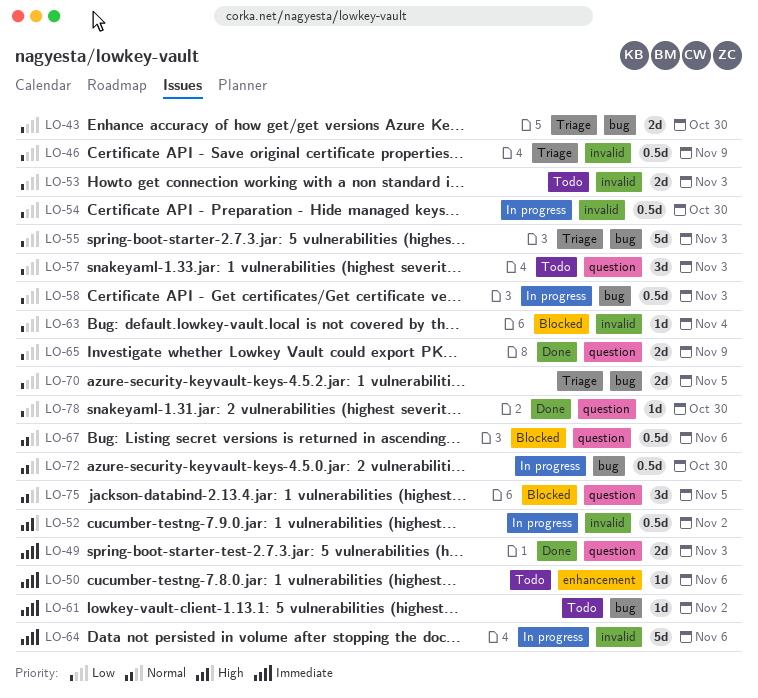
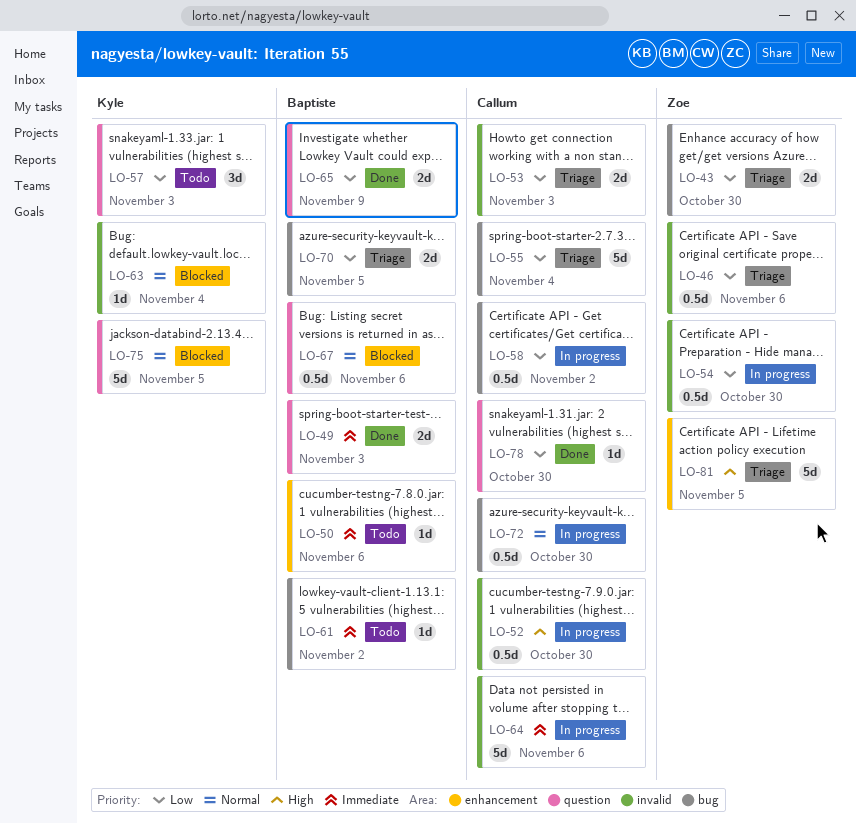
LO-46, due: Nov 9 -> Nov 6
LO-52, due: Nov 2 -> Oct 30
LO-53, status: Todo -> Triage
LO-55, due: Nov 3 -> Nov 4
LO-58, due: Nov 3 -> Nov 2
LO-63, priority: Low -> Normal
LO-75, estimate: 3d -> 5d
LO-81: none -> present

